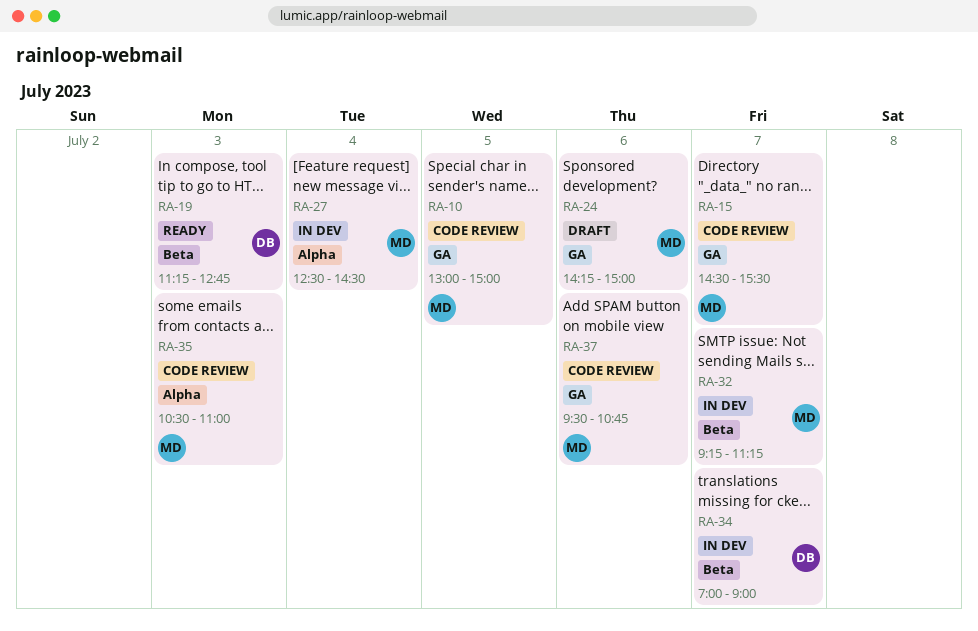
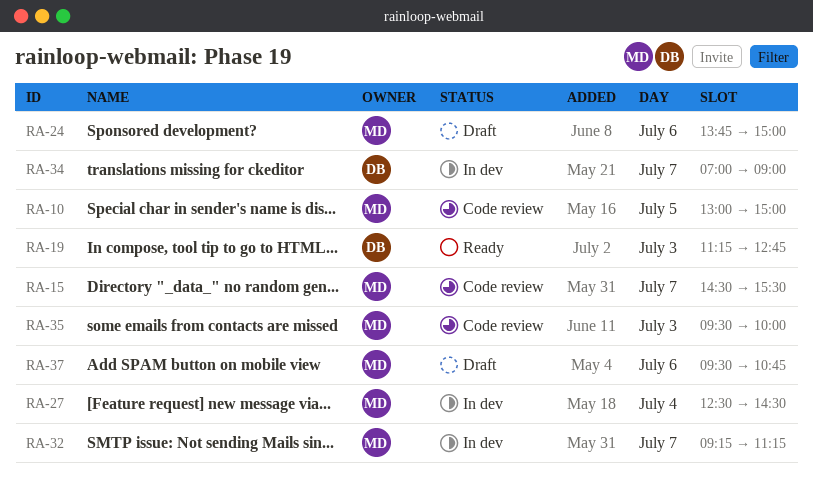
RA-24, begins: 14:15 -> 13:45
RA-35, begins: 10:30 -> 09:30
RA-35, ends: 11:00 -> 10:00
RA-37, status: Code review -> Draft

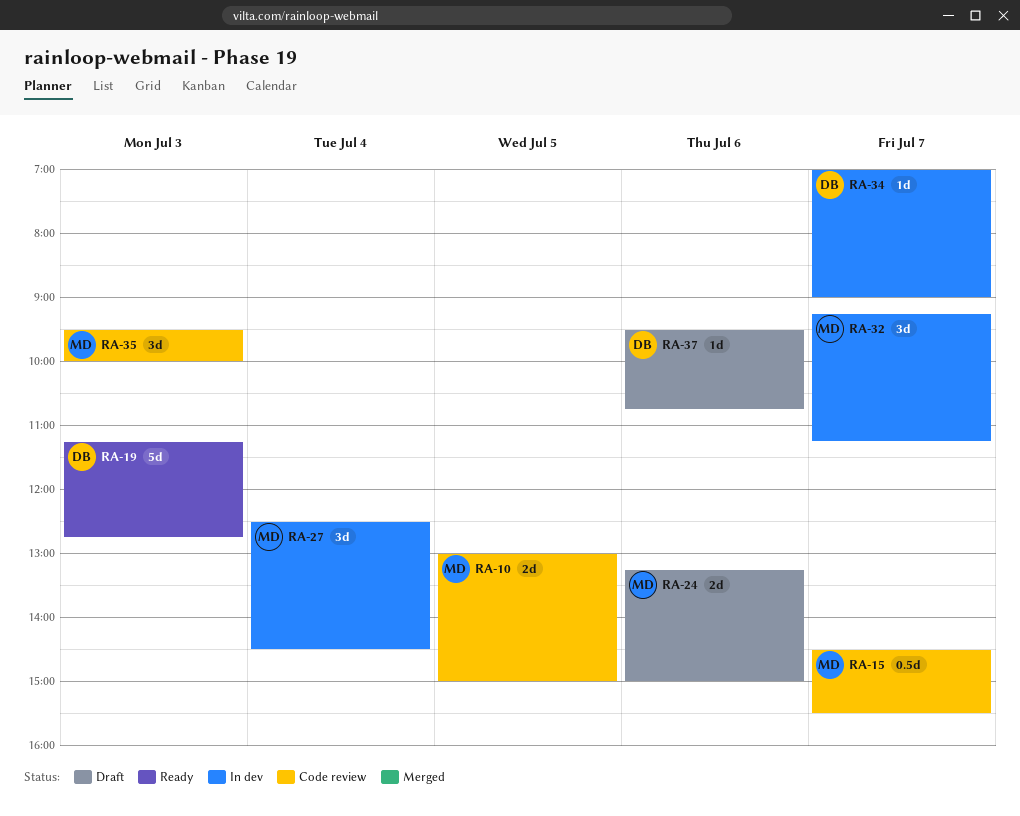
RA-24, begins: 13:45 -> 13:15
RA-37, owner: MD -> DB

